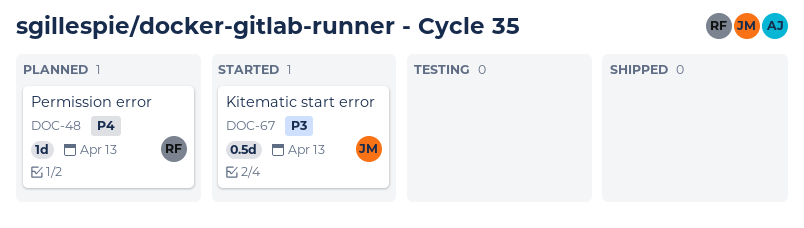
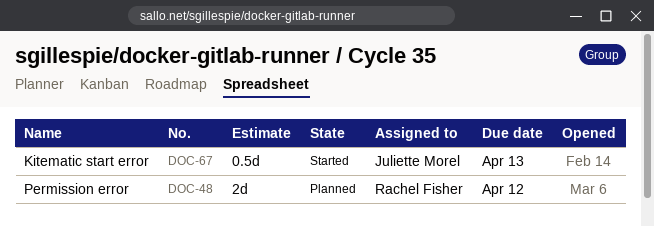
DOC-48, estimate: 1d -> 2d
DOC-48, due: Apr 13 -> Apr 12

